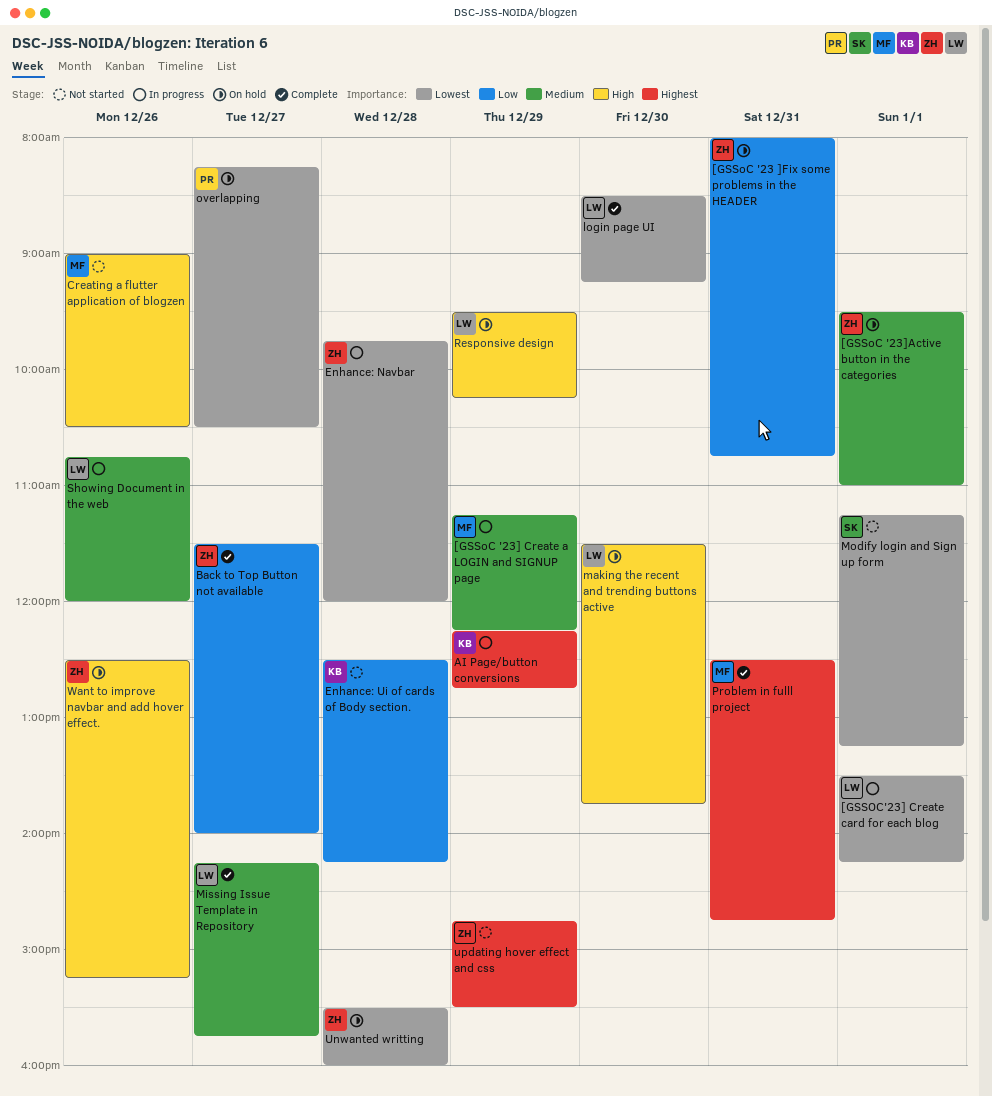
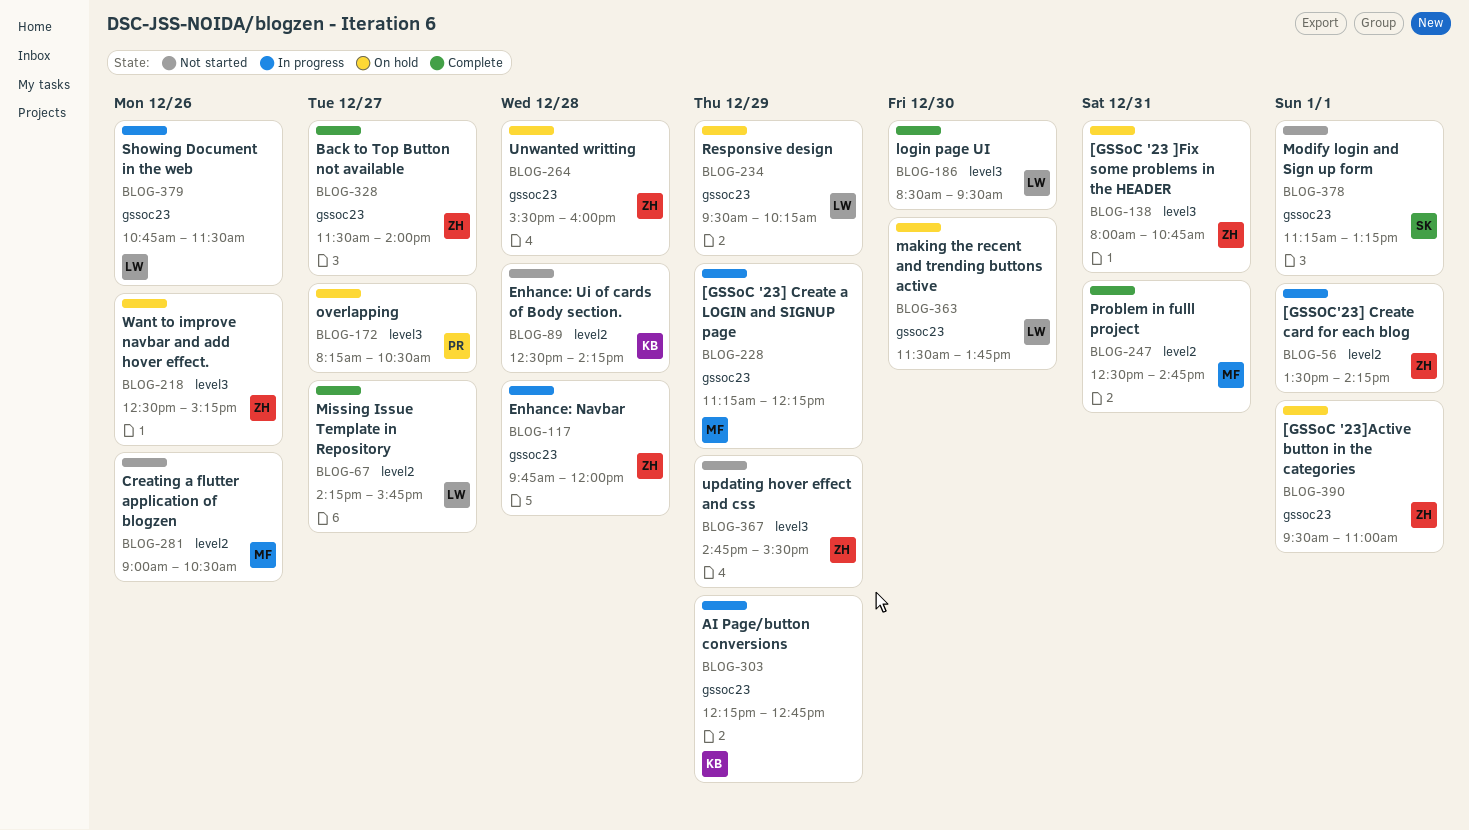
[GSSOC'23] Create card for each blog, owner: LW -> ZH
login page UI, ends: 09:15 -> 09:30
Showing Document in the web, ends: 12:00 -> 11:30

